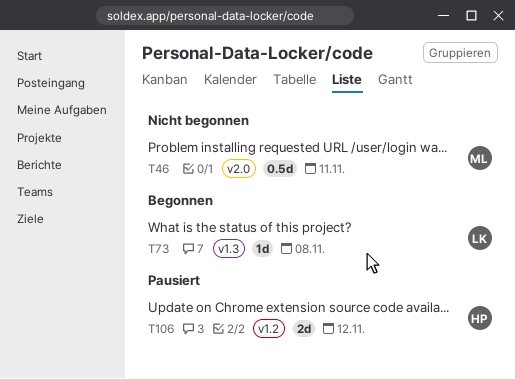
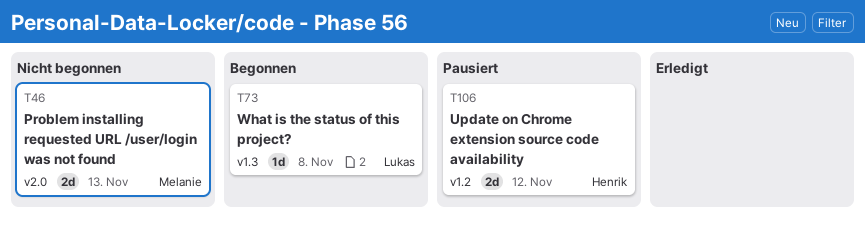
T46, estimate: 0.5d -> 2d
T46, due: Nov 11 -> Nov 13

